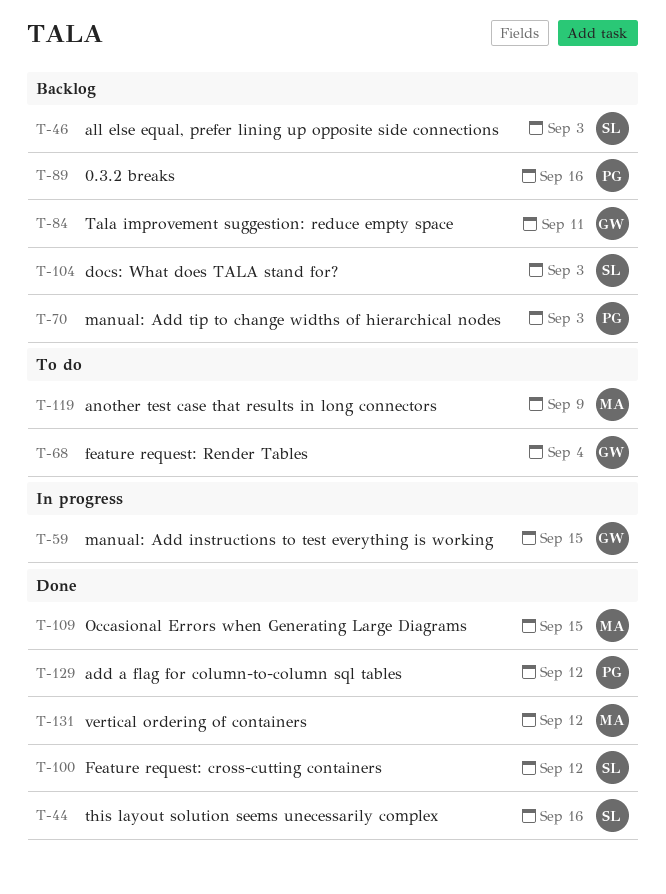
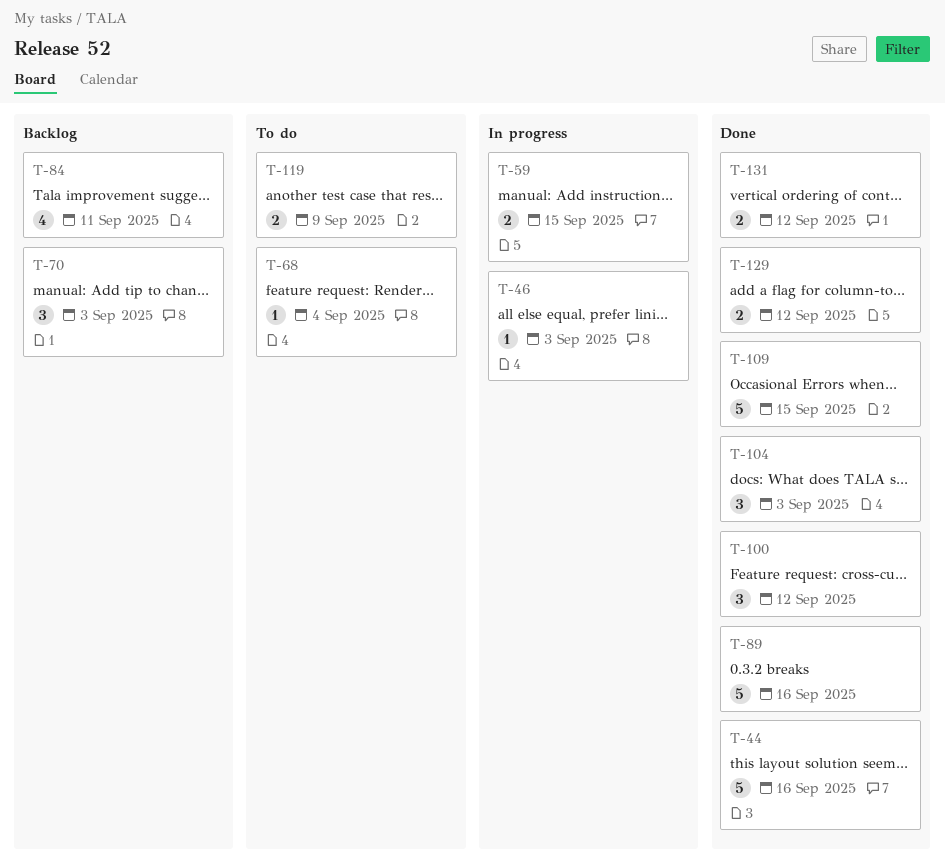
T-46, status: Backlog -> In progress
T-89, status: Backlog -> Done
T-104, status: Backlog -> Done

